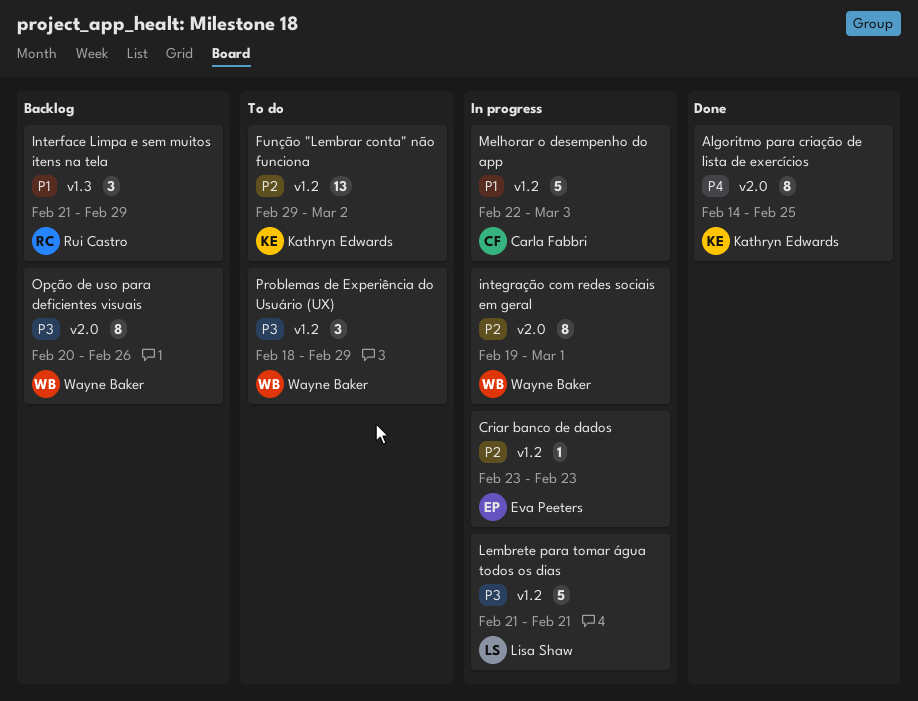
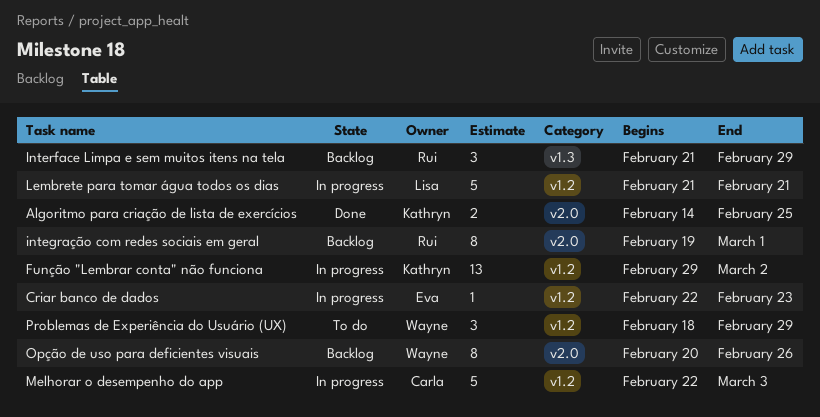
Algoritmo para criação de lista de exercícios, estimate: 8 -> 2
Criar banco de dados, start: Feb 23 -> Feb 22
Função "Lembrar conta" não funciona, status: To do -> In progress
integração com redes sociais em geral, status: In progress -> Backlog
integração com redes sociais em geral, owner: Wayne Baker -> Rui Castro

